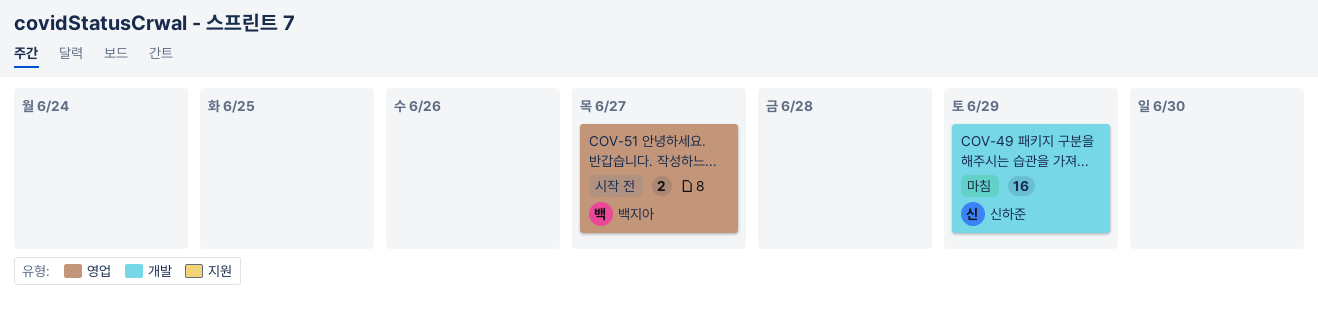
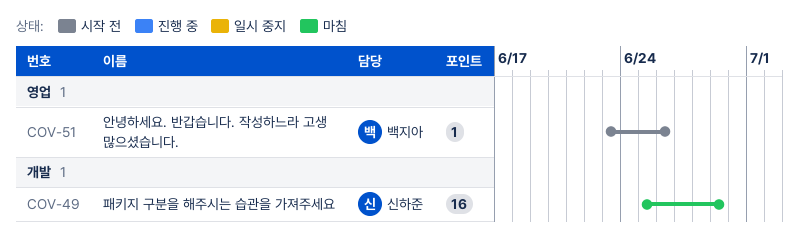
COV-51, estimate: 2 -> 1
COV-51, due: Jun 27 -> Jun 26

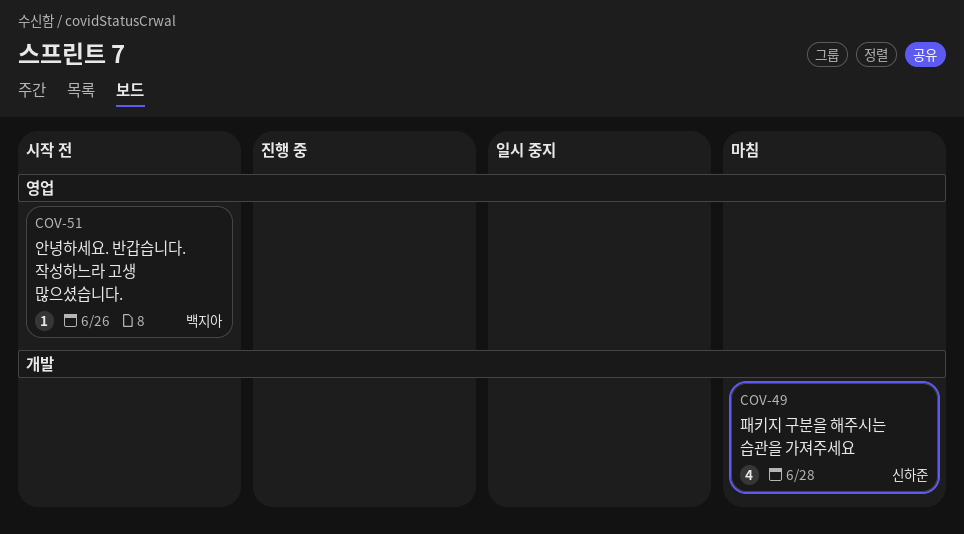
COV-49, estimate: 16 -> 4
COV-49, due: Jun 29 -> Jun 28

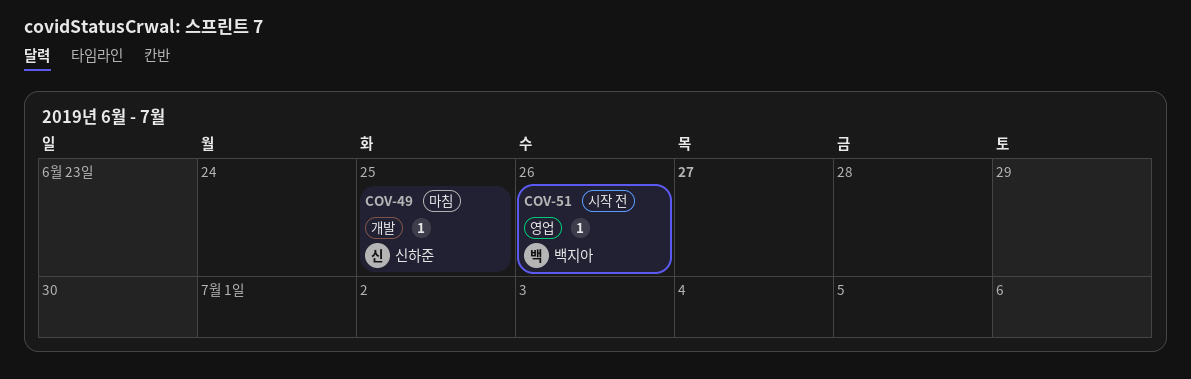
COV-49, estimate: 4 -> 1
COV-49, due: Jun 28 -> Jun 25

